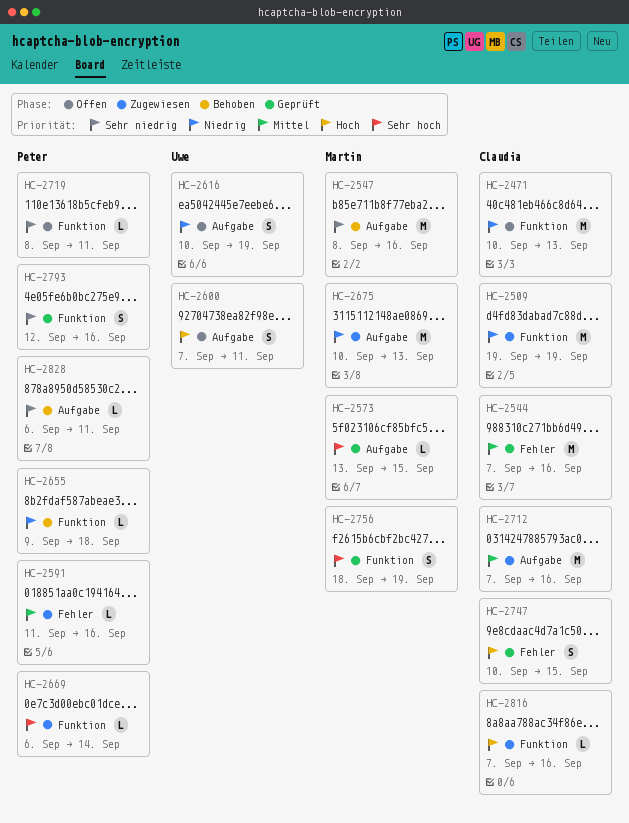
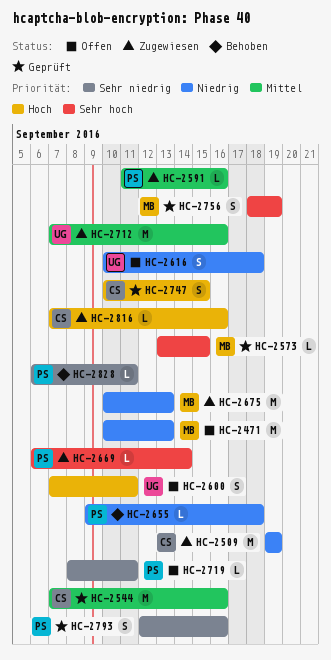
HC-2471, owner: Claudia -> Martin
HC-2547: present -> none
HC-2616, due: Sep 19 -> Sep 18
HC-2712, owner: Claudia -> Uwe

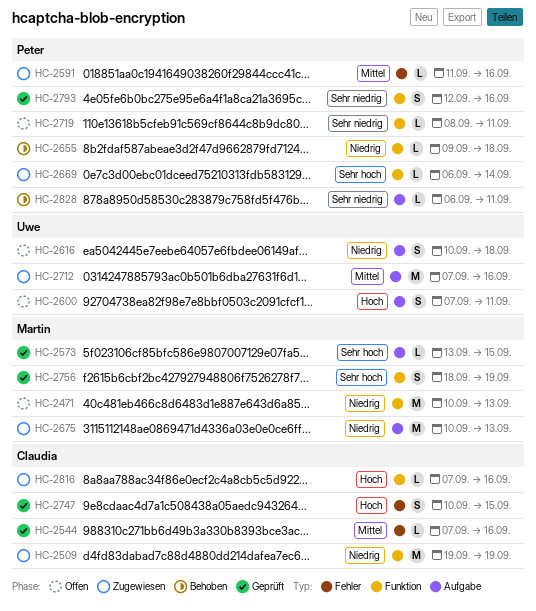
HC-2544, estimate: M -> L

